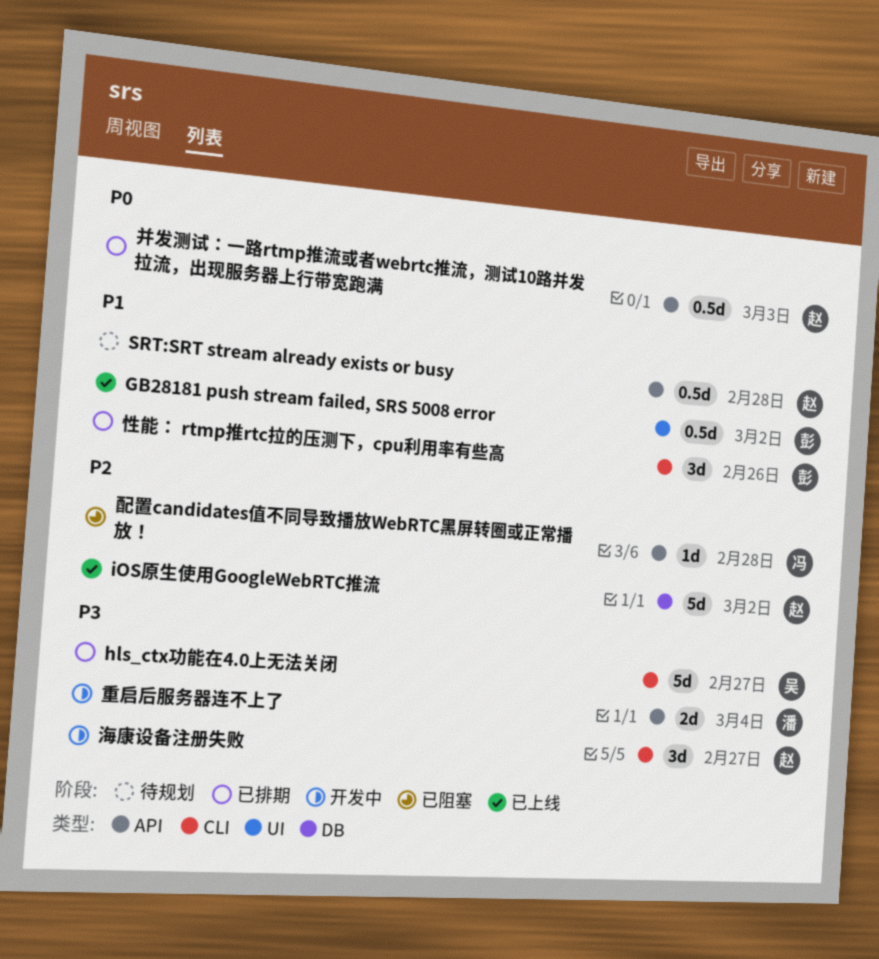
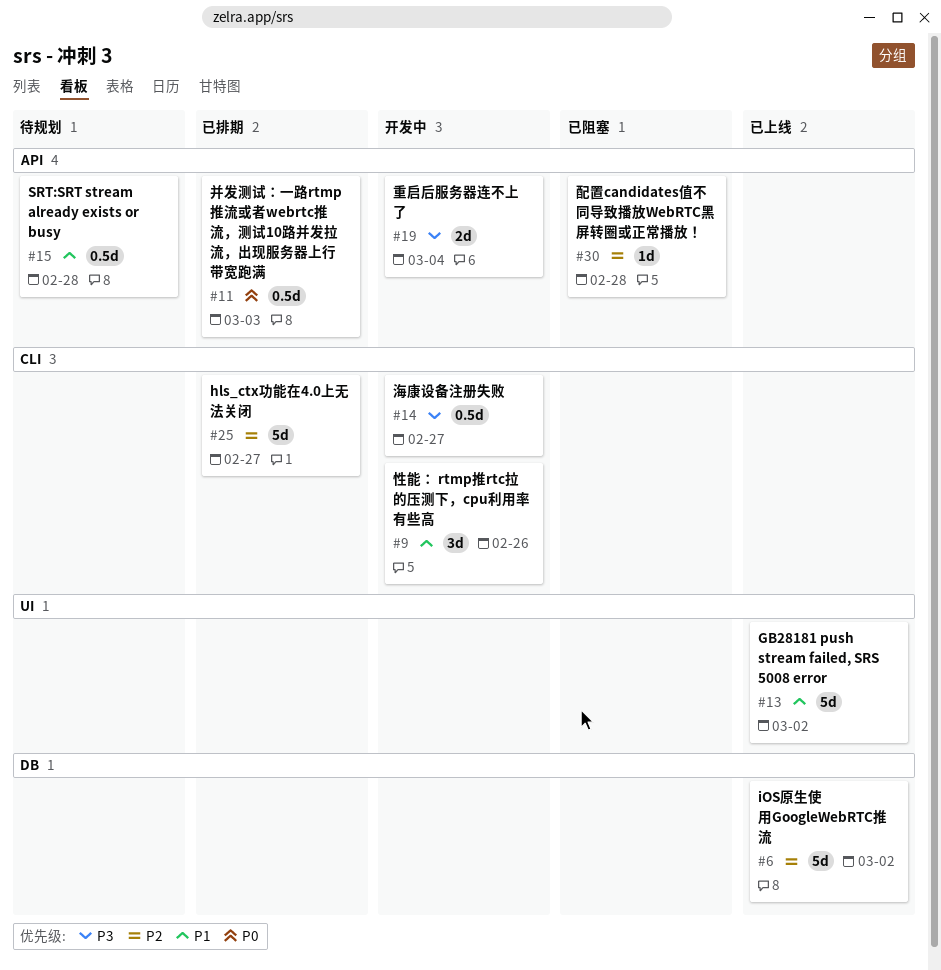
GB28181 push stream failed, SRS 5008 error, estimate: 0.5d -> 5d
hls_ctx功能在4.0上无法关闭, priority: P3 -> P2
性能： rtmp推rtc拉的压测下，cpu利用率有些高, status: 已排期 -> 开发中
海康设备注册失败, estimate: 3d -> 0.5d

